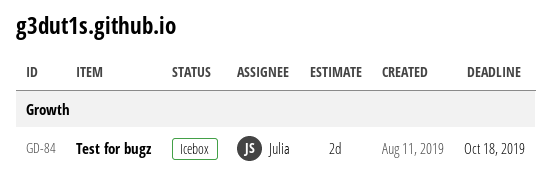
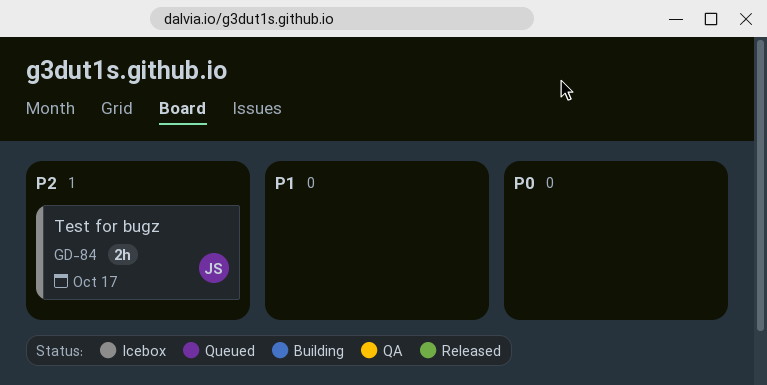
GD-84, estimate: 2d -> 2h
GD-84, due: Oct 18 -> Oct 17

